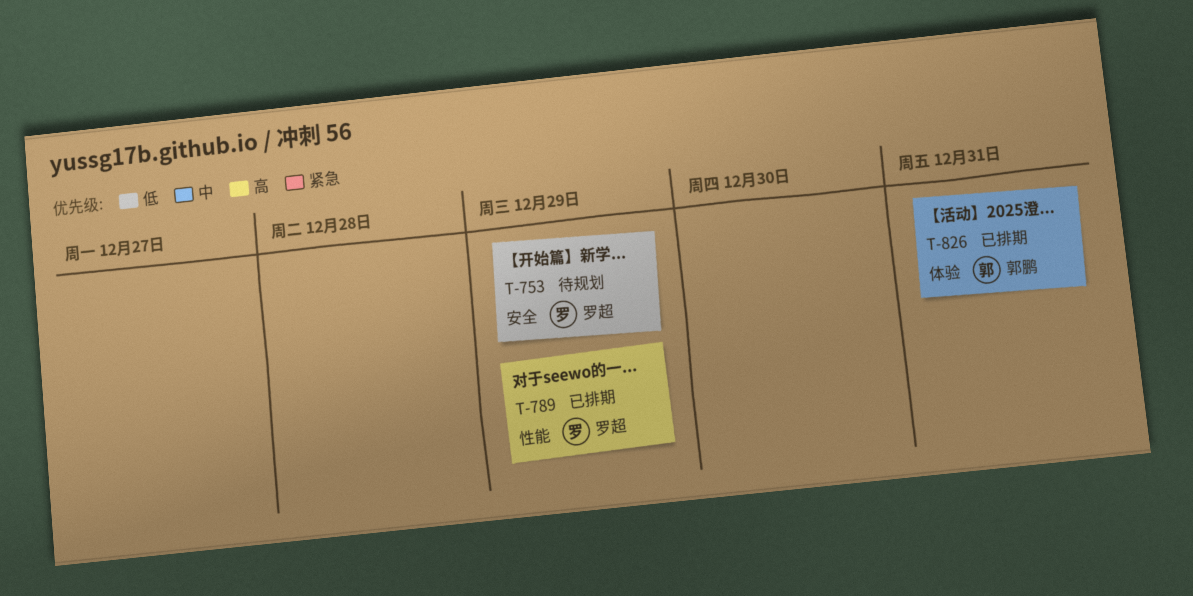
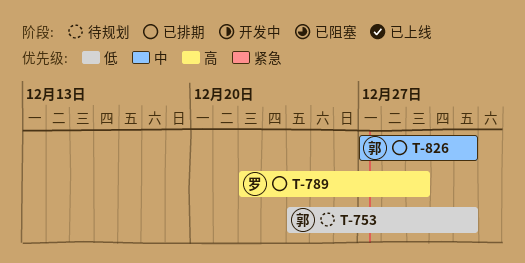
T-753, owner: 罗超 -> 郭鹏
T-753, due: Dec 29 -> Dec 31

